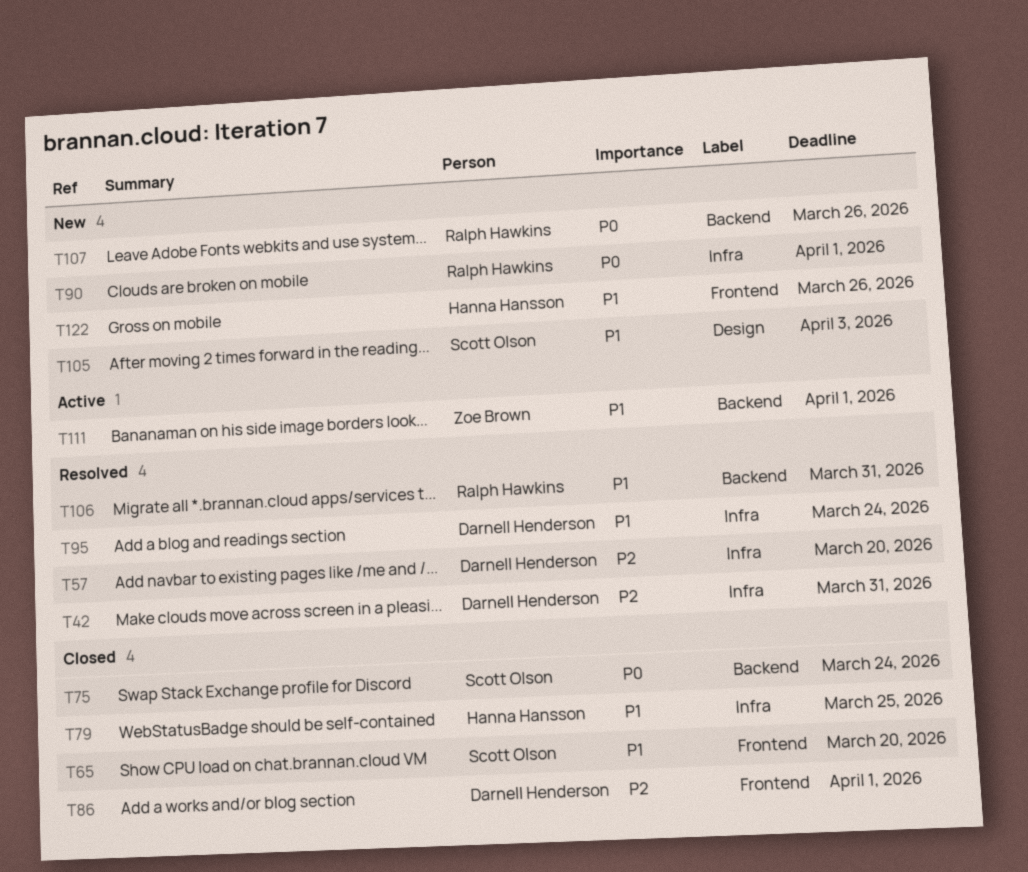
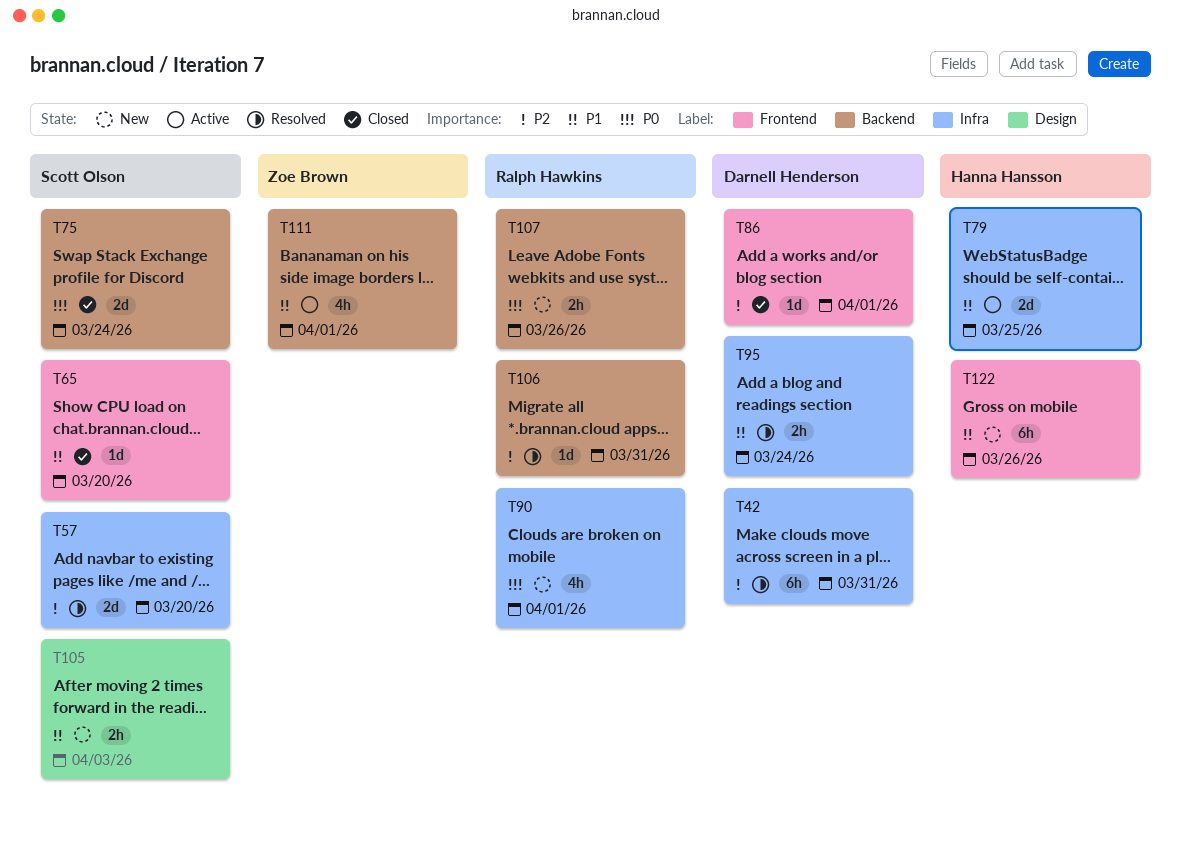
T57, owner: Darnell Henderson -> Scott Olson
T79, status: Closed -> Active
T106, priority: P1 -> P2

